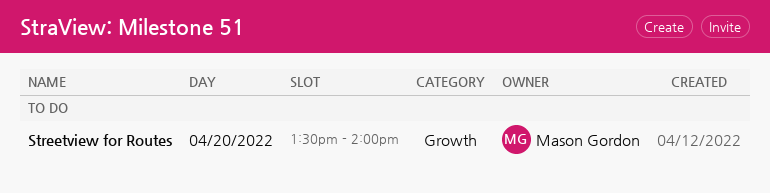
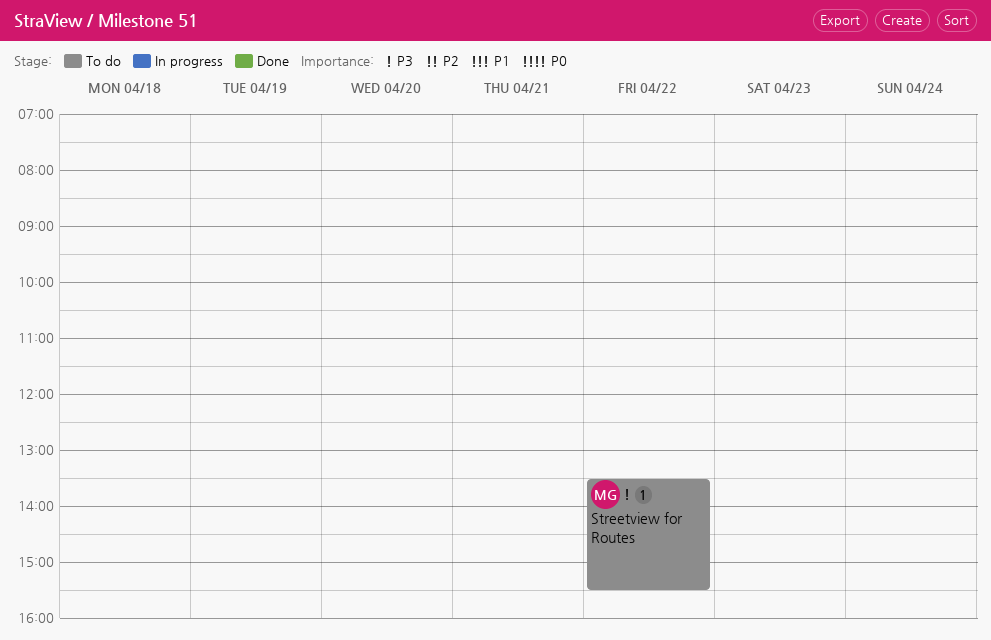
Streetview for Routes, day: Apr 20 -> Apr 22
Streetview for Routes, ends: 14:00 -> 15:30

